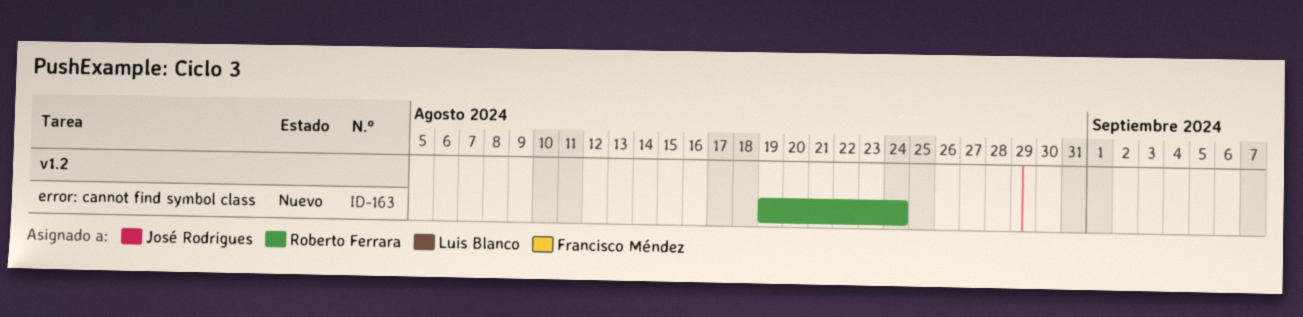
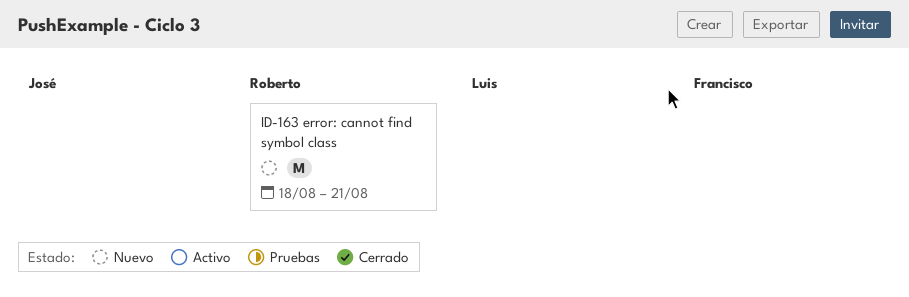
ID-163, start: Aug 19 -> Aug 18
ID-163, due: Aug 24 -> Aug 21

